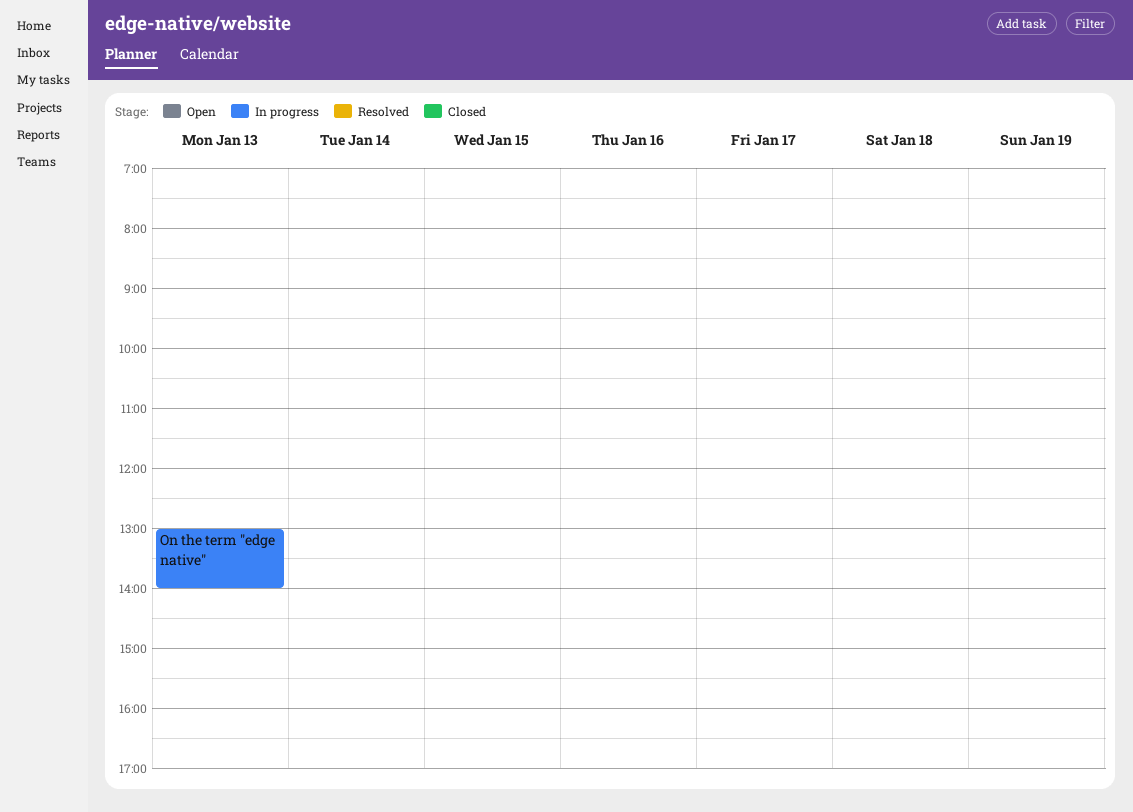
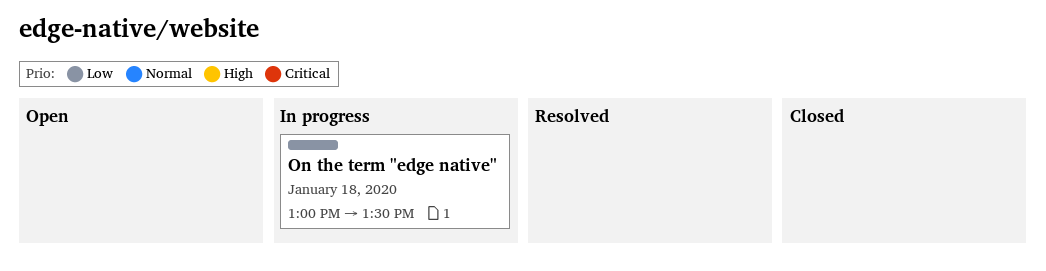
On the term "edge native", day: Jan 13 -> Jan 18
On the term "edge native", ends: 14:00 -> 13:30

